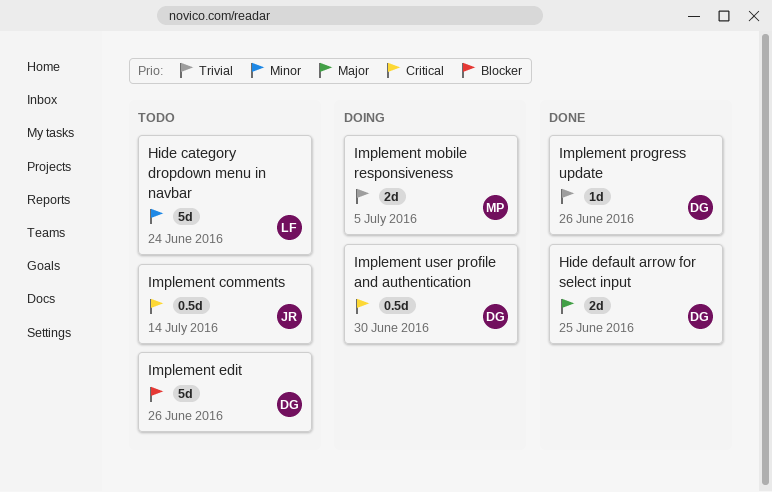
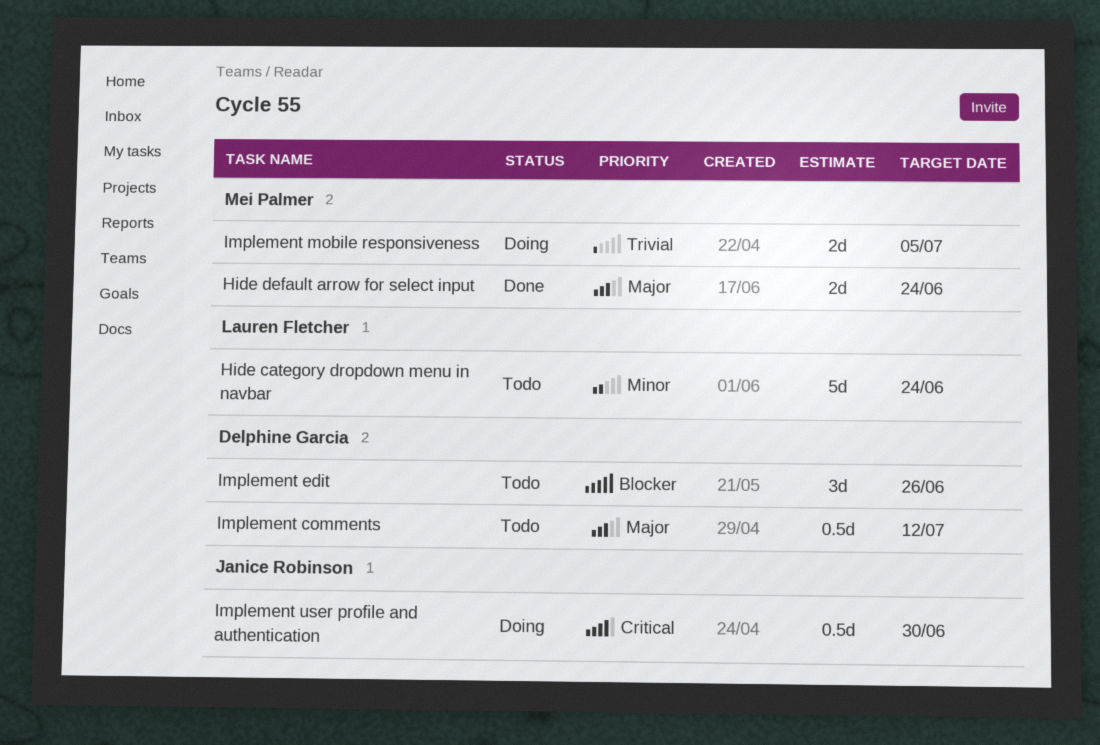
Hide default arrow for select input, owner: Delphine Garcia -> Mei Palmer
Hide default arrow for select input, due: Jun 25 -> Jun 24
Implement comments, owner: Janice Robinson -> Delphine Garcia
Implement comments, priority: Critical -> Major
Implement comments, due: Jul 14 -> Jul 12
Implement edit, estimate: 5d -> 3d
Implement progress update: present -> none
Implement user profile and authentication, owner: Delphine Garcia -> Janice Robinson

